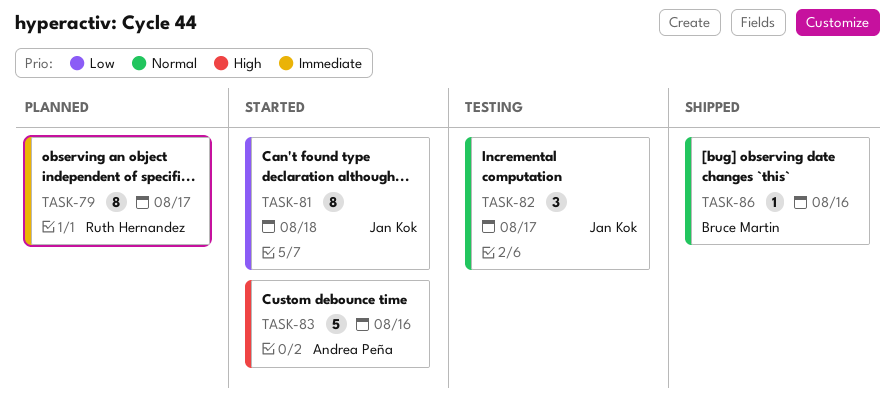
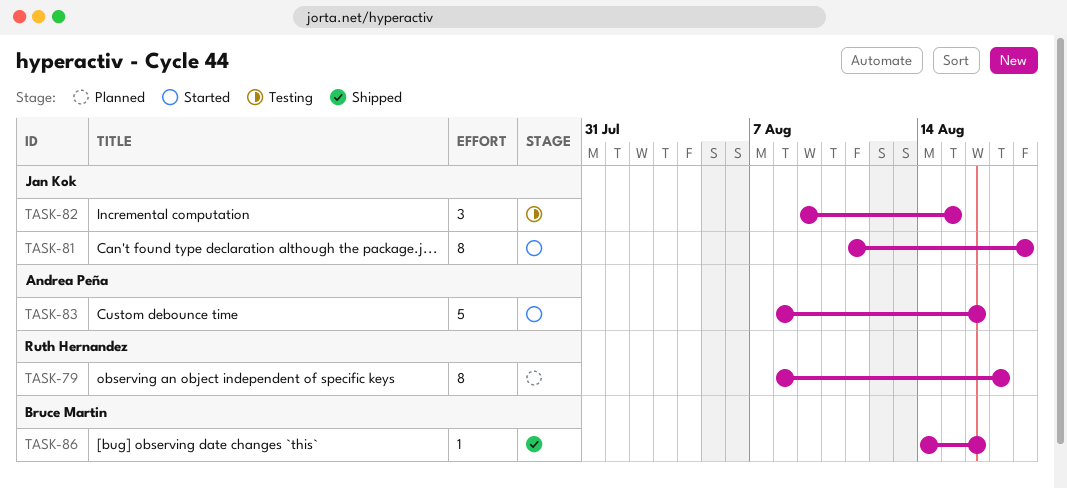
TASK-82, due: Aug 17 -> Aug 15

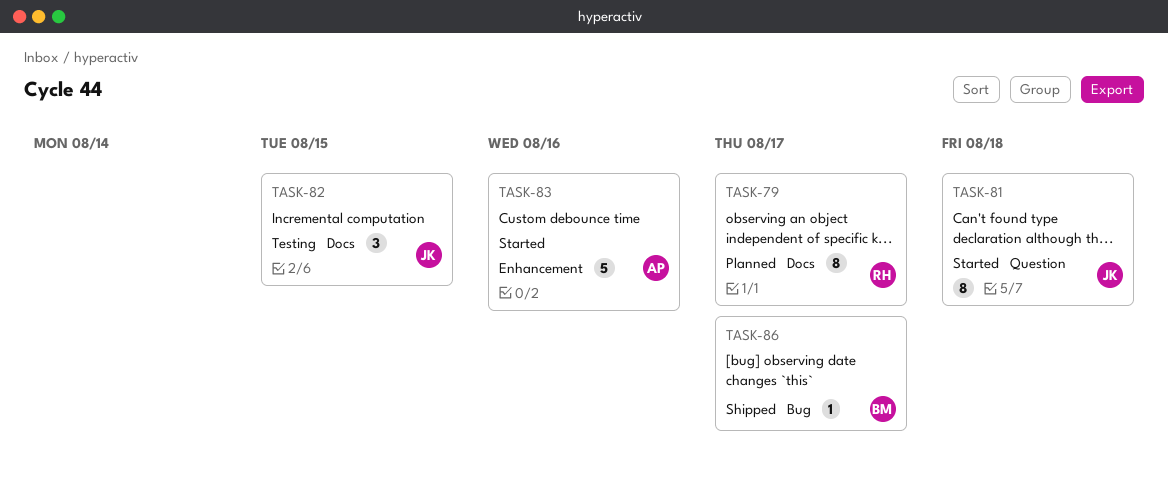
TASK-86, due: Aug 16 -> Aug 17

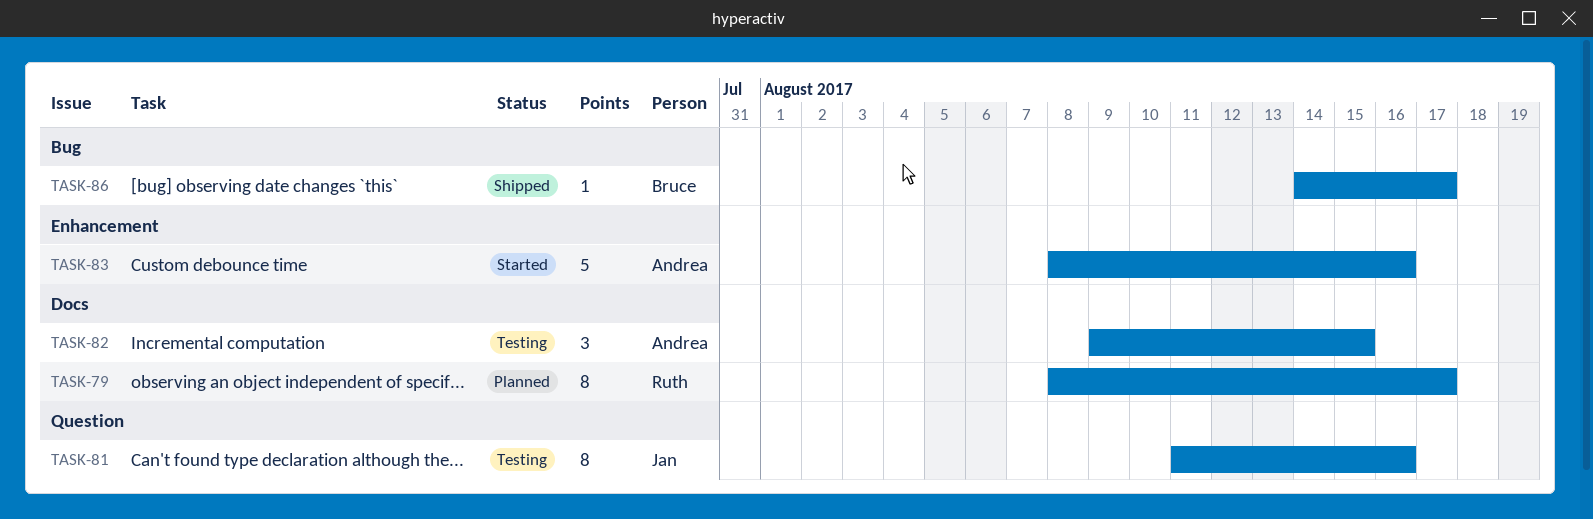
TASK-81, status: Started -> Testing
TASK-81, due: Aug 18 -> Aug 16
TASK-82, owner: Jan -> Andrea

